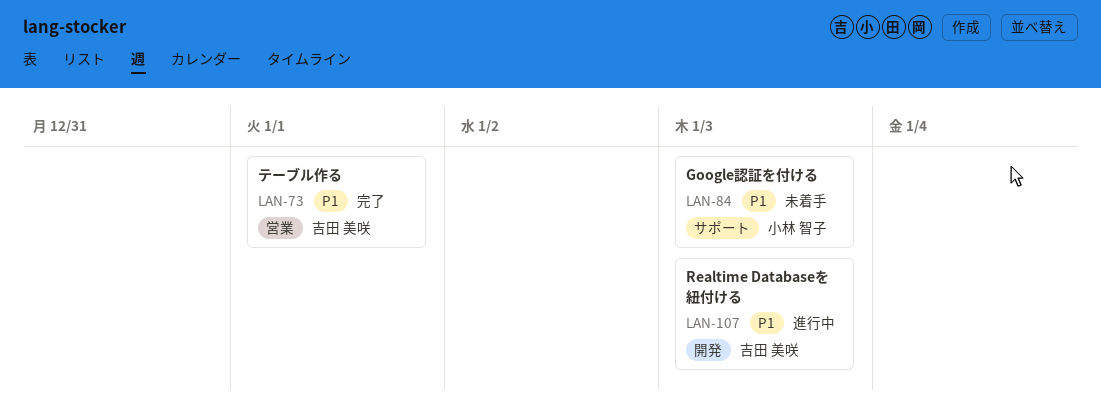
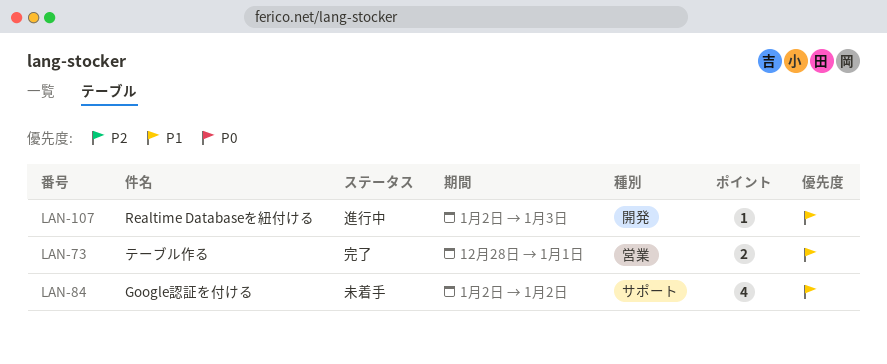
LAN-84, due: Jan 3 -> Jan 2

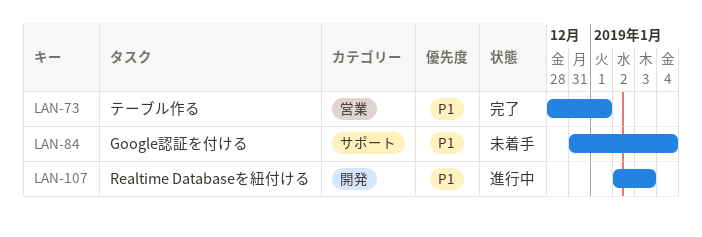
LAN-84, start: Jan 2 -> Dec 31
LAN-84, due: Jan 2 -> Jan 4

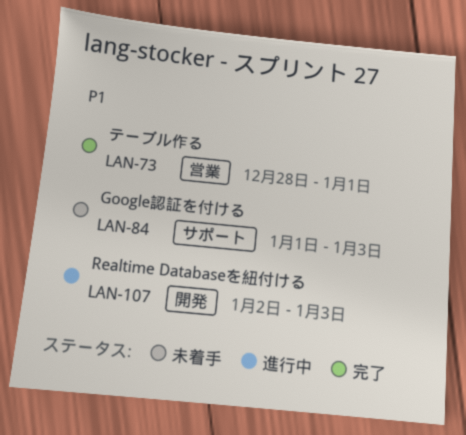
LAN-84, start: Dec 31 -> Jan 1
LAN-84, due: Jan 4 -> Jan 3

